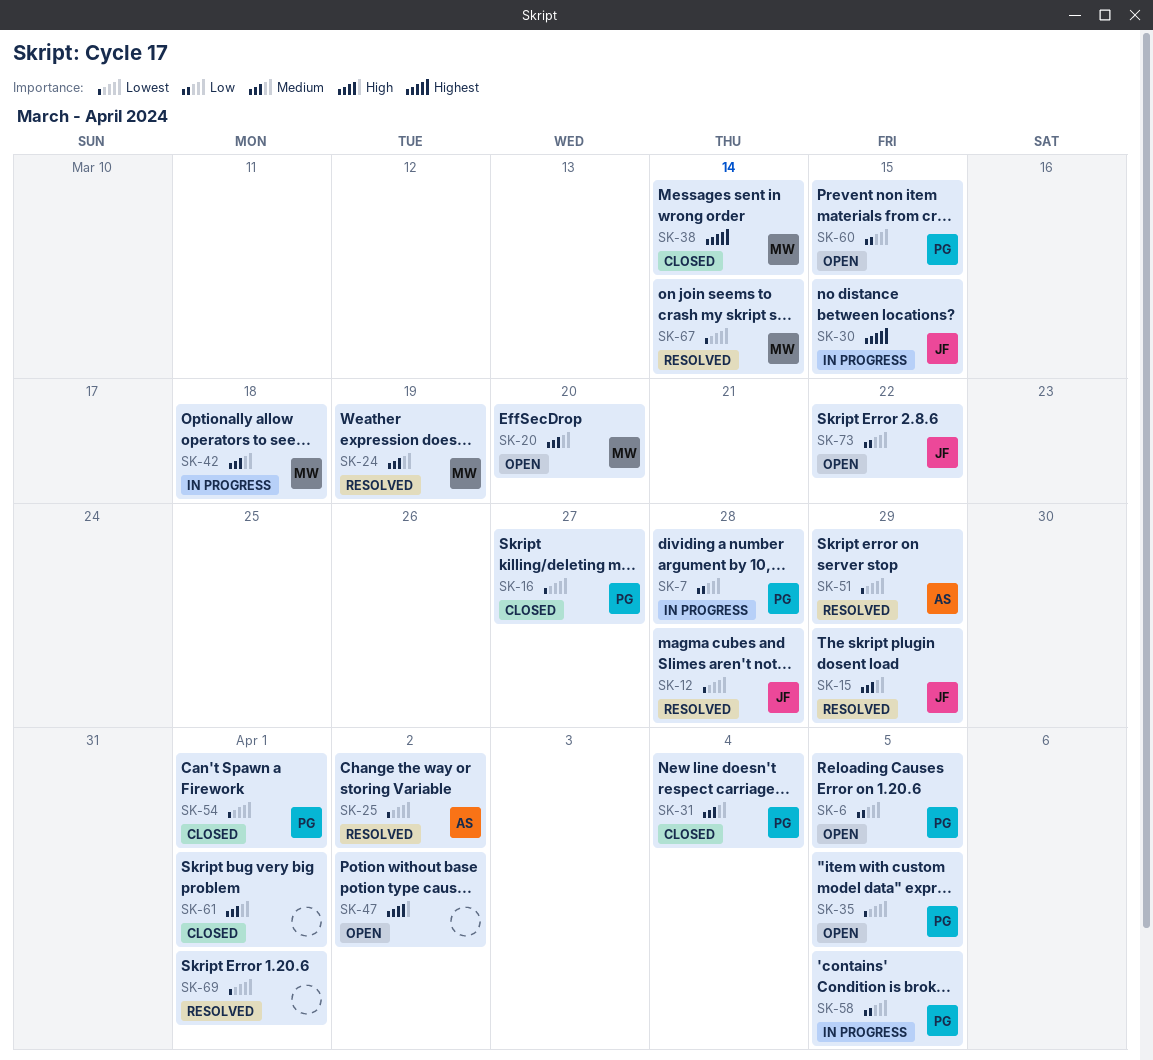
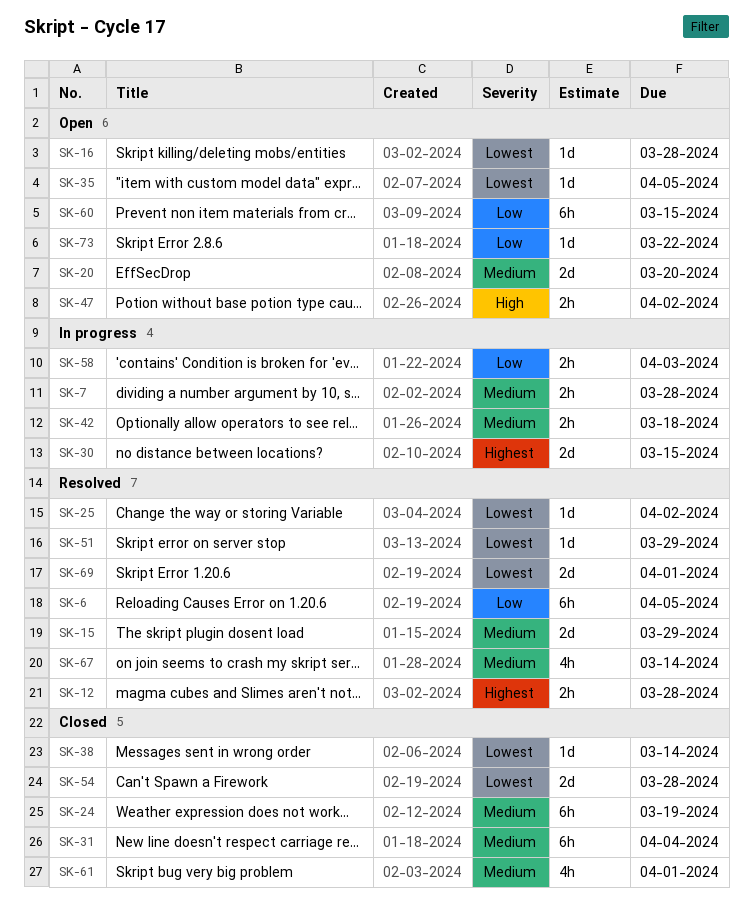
SK-6, status: Open -> Resolved
SK-7, priority: Low -> Medium
SK-12, priority: Lowest -> Highest
SK-16, status: Closed -> Open
SK-16, due: Mar 27 -> Mar 28
SK-24, status: Resolved -> Closed
SK-38, priority: Highest -> Lowest
SK-54, due: Apr 1 -> Mar 28
SK-58, due: Apr 5 -> Apr 3
SK-67, priority: Lowest -> Medium

